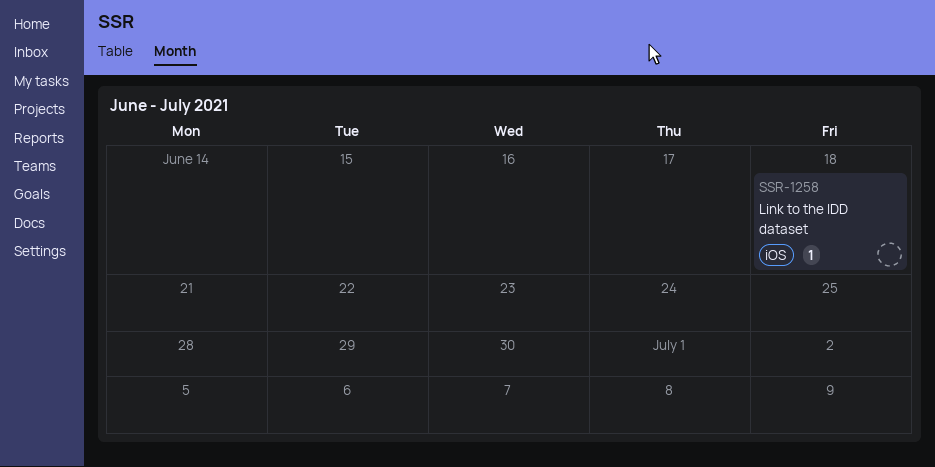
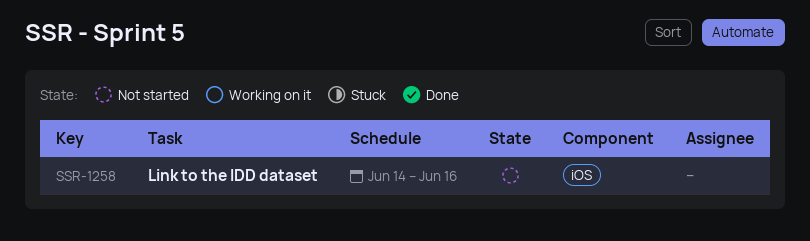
SSR-1258, due: Jun 18 -> Jun 16

